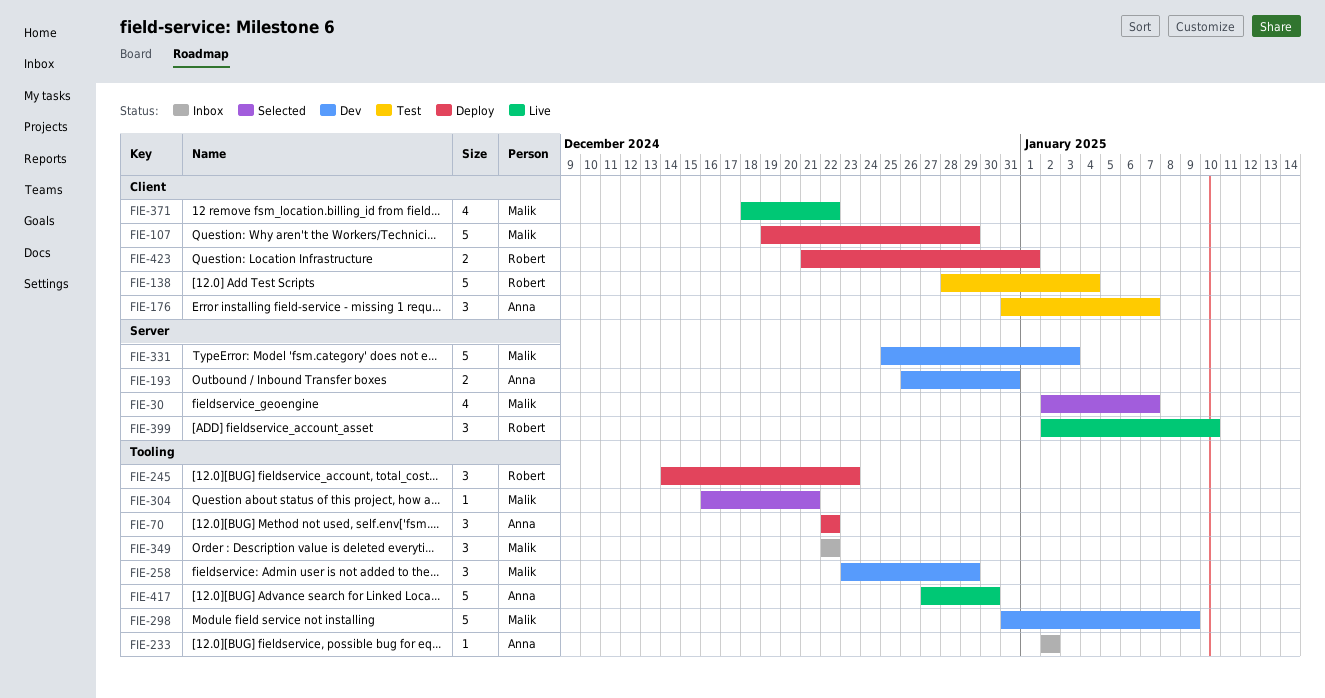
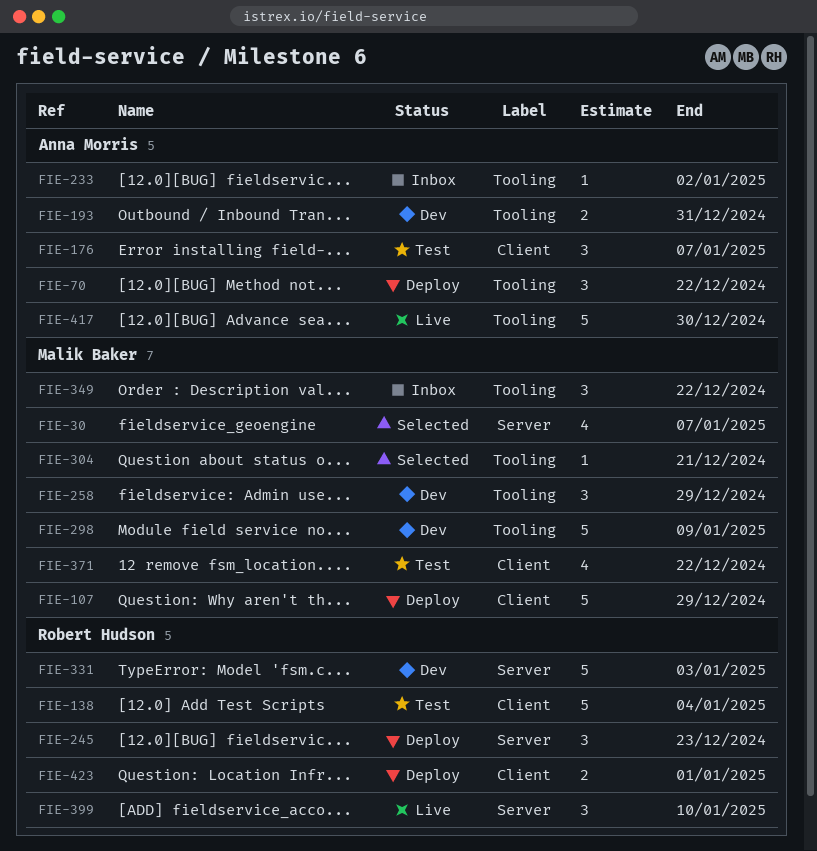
FIE-193, label: Server -> Tooling
FIE-245, label: Tooling -> Server
FIE-331, owner: Malik Baker -> Robert Hudson
FIE-371, status: Live -> Test

